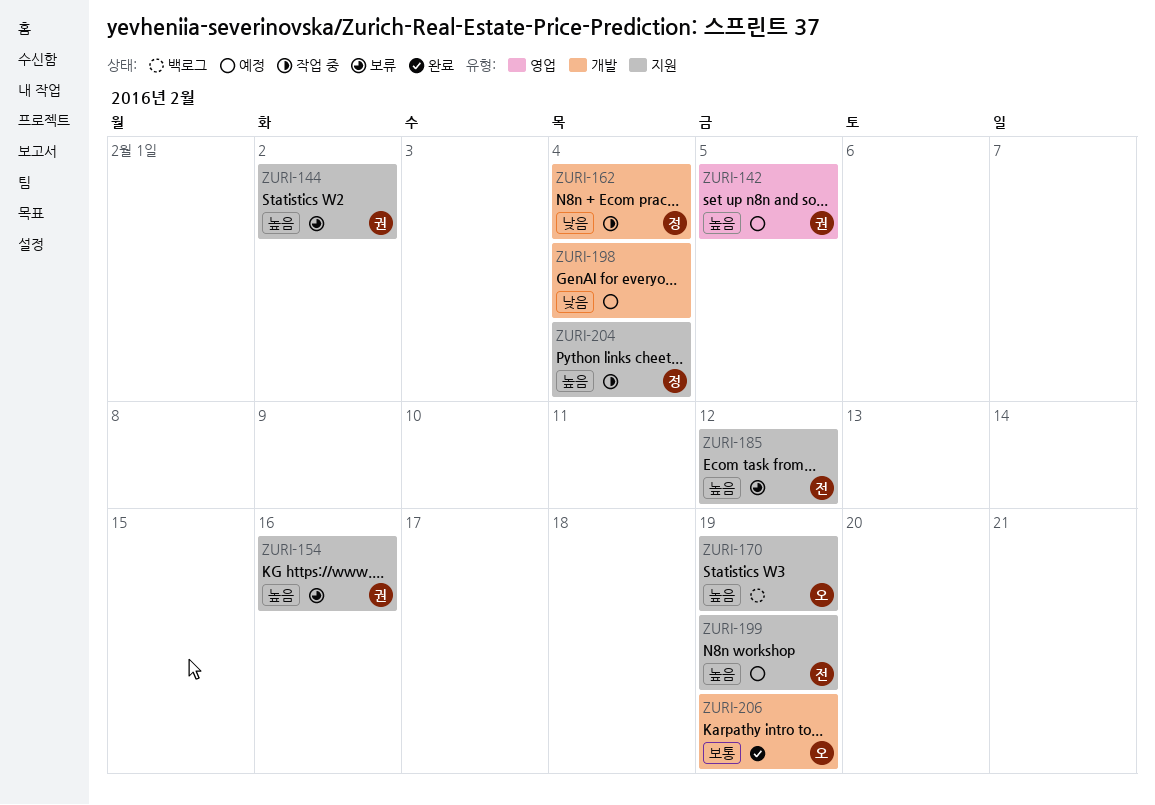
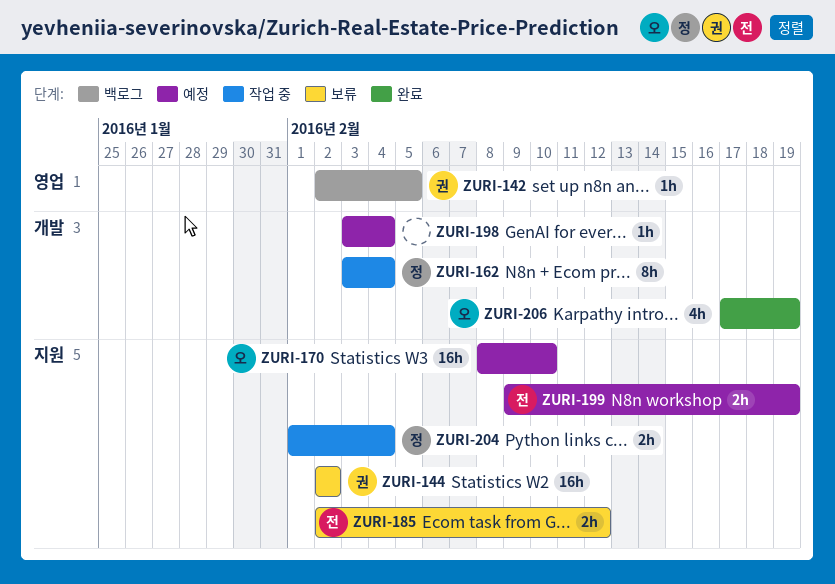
ZURI-142, status: 예정 -> 백로그
ZURI-154: present -> none
ZURI-170, status: 백로그 -> 예정
ZURI-170, due: Feb 19 -> Feb 10

